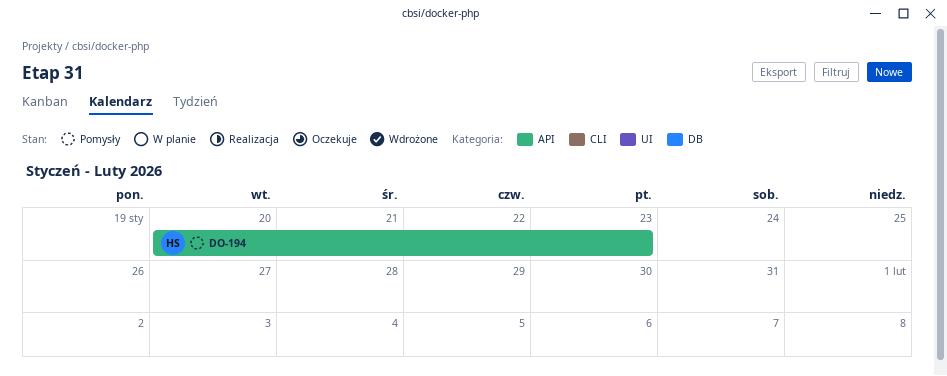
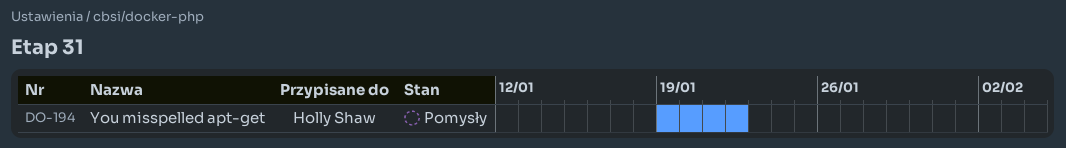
DO-194, start: Jan 20 -> Jan 19
DO-194, due: Jan 23 -> Jan 22

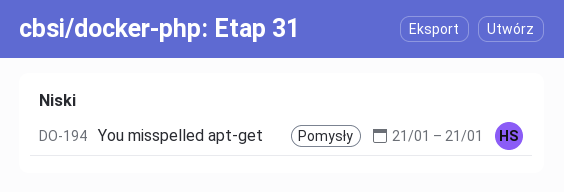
DO-194, start: Jan 19 -> Jan 21
DO-194, due: Jan 22 -> Jan 21

